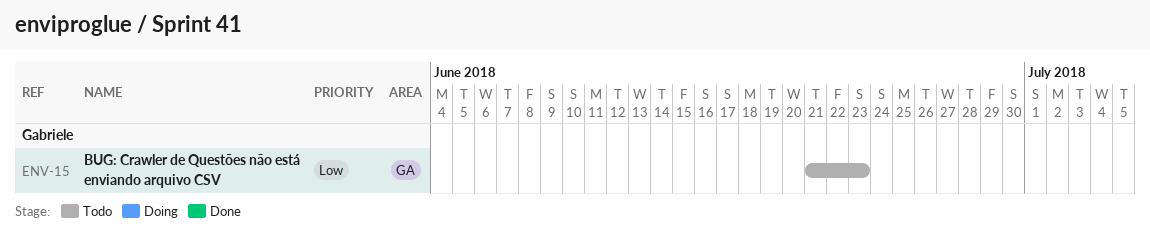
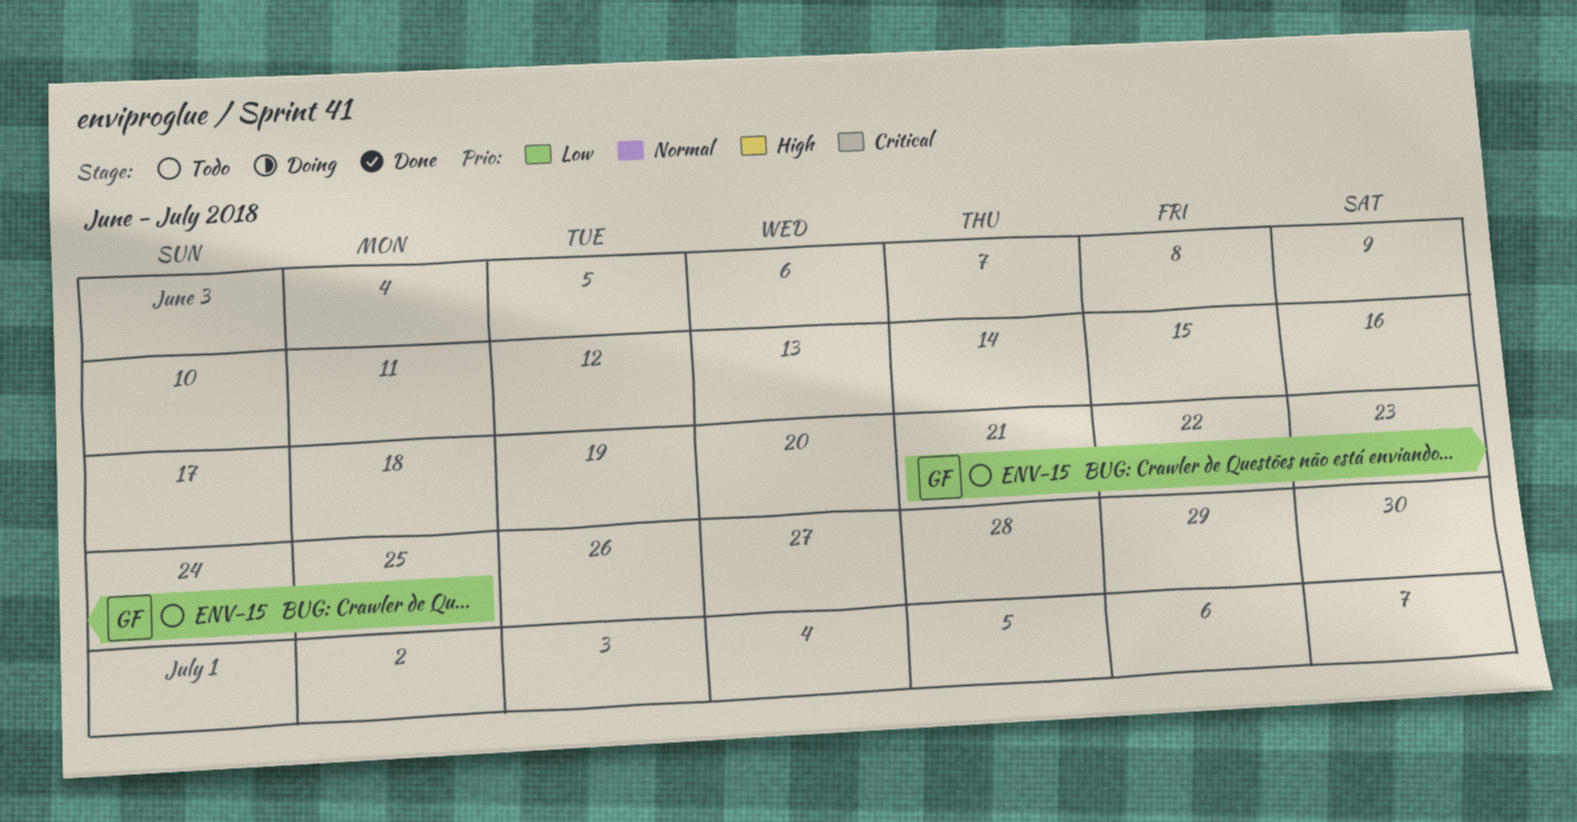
ENV-15, due: Jun 23 -> Jun 25

